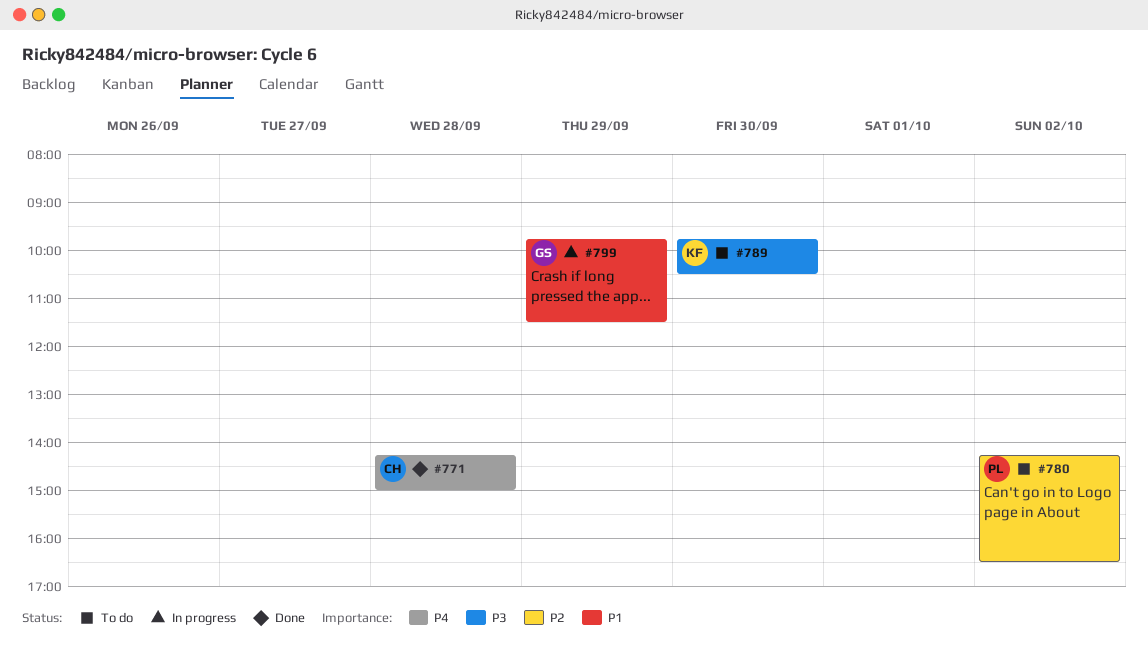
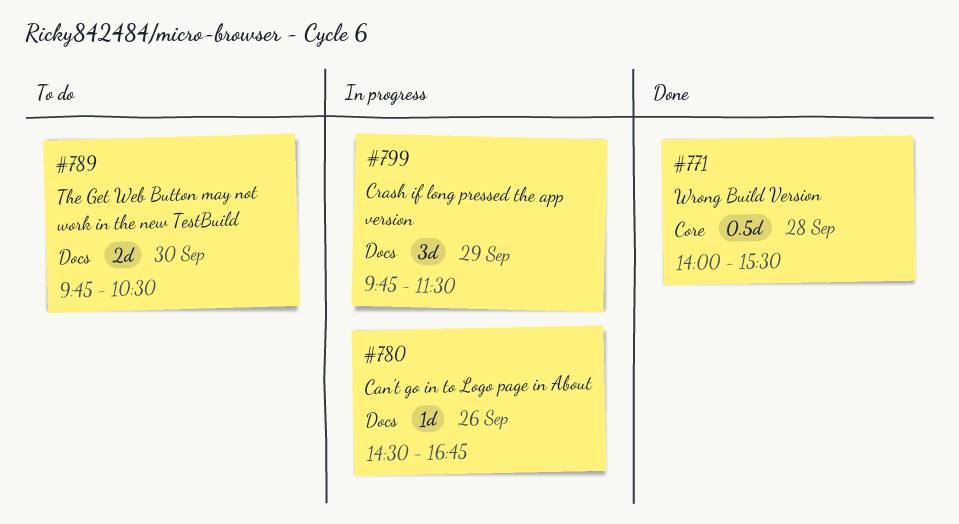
#771, begins: 14:15 -> 14:00
#771, ends: 15:00 -> 15:30
#780, status: To do -> In progress
#780, day: Oct 2 -> Sep 26
#780, begins: 14:15 -> 14:30
#780, ends: 16:30 -> 16:45

